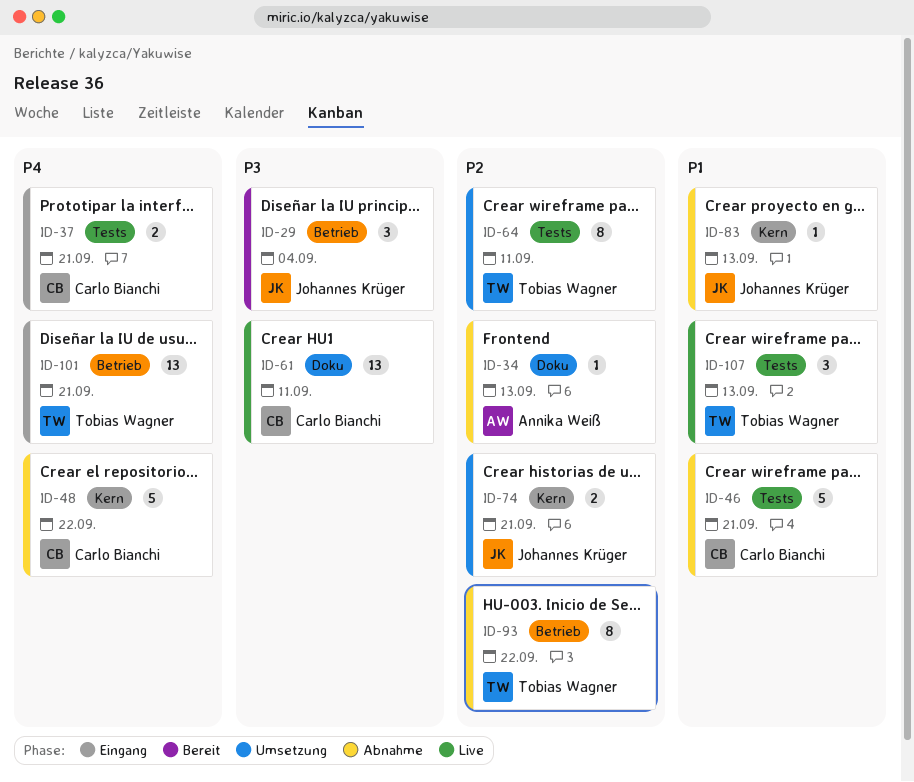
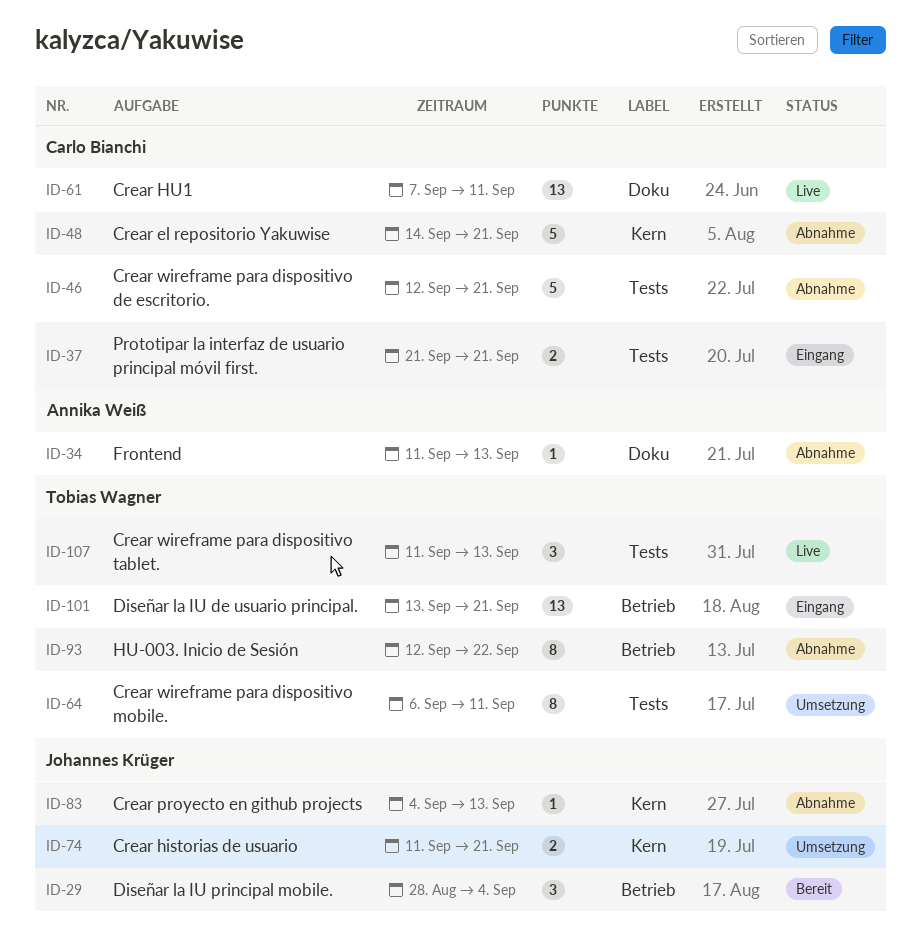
ID-48, due: Sep 22 -> Sep 21

